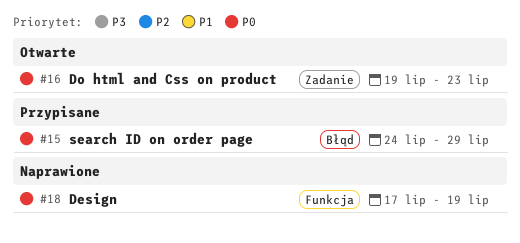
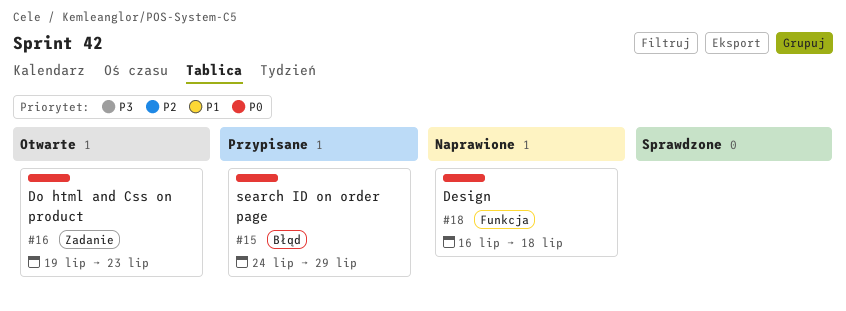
#18, start: Jul 17 -> Jul 16
#18, due: Jul 19 -> Jul 18

